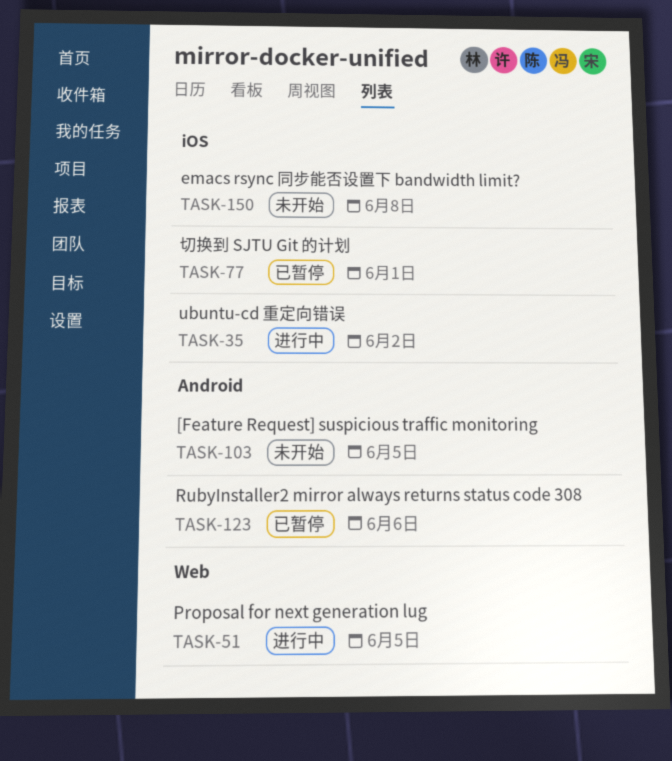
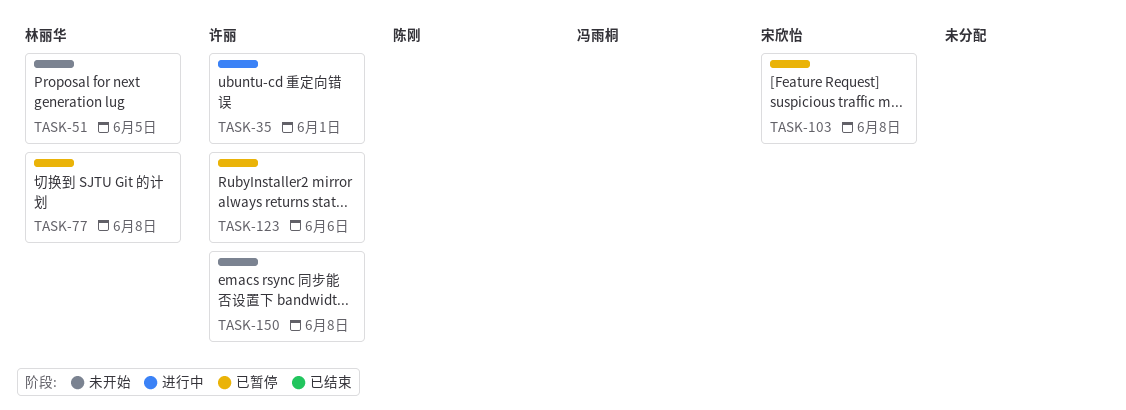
TASK-35, due: Jun 2 -> Jun 1
TASK-51, status: 进行中 -> 未开始
TASK-77, due: Jun 1 -> Jun 8
TASK-103, status: 未开始 -> 已暂停
TASK-103, due: Jun 5 -> Jun 8

